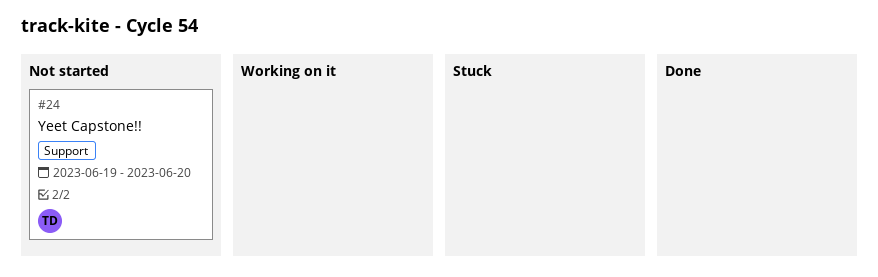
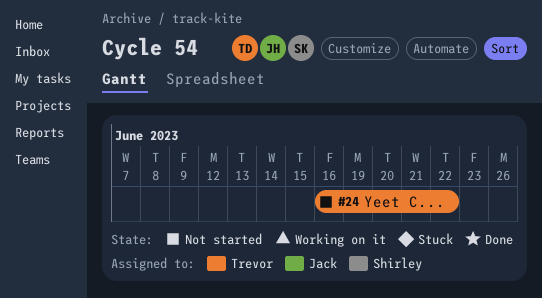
#24, start: Jun 19 -> Jun 16
#24, due: Jun 20 -> Jun 22

